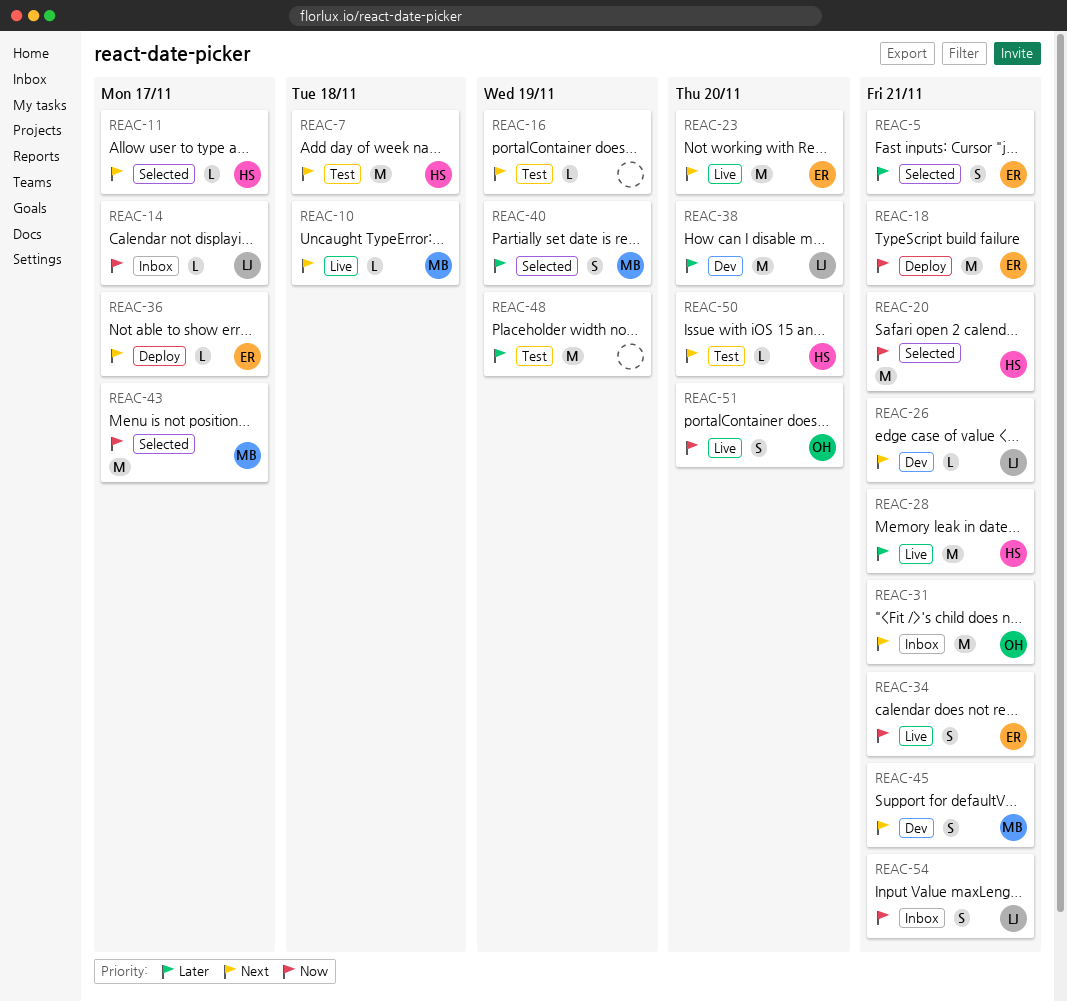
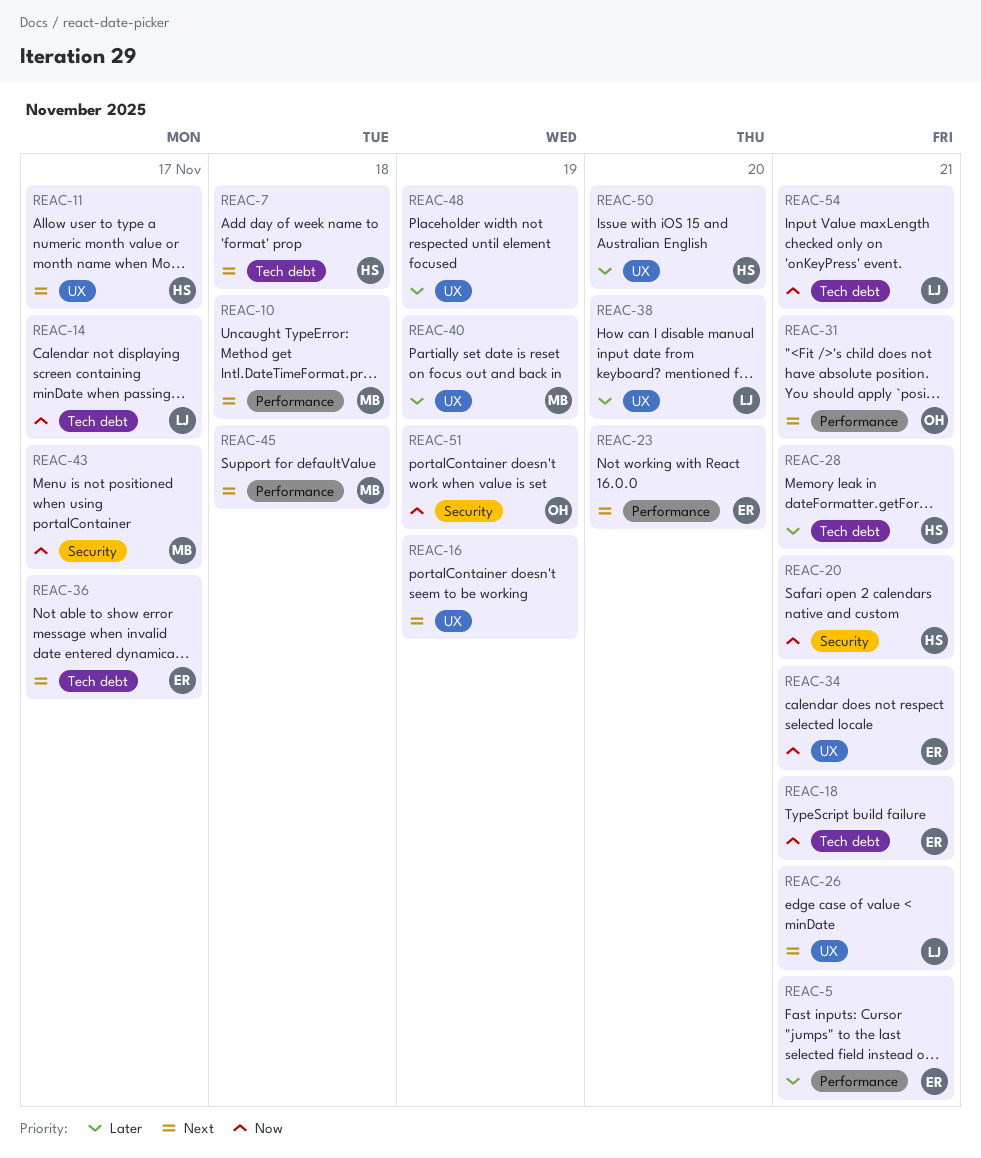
REAC-45, due: Nov 21 -> Nov 18
REAC-50, priority: Next -> Later
REAC-51, due: Nov 20 -> Nov 19

